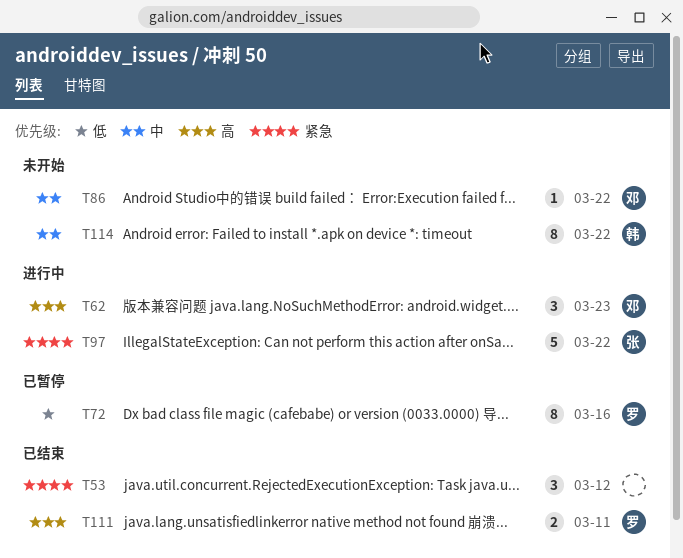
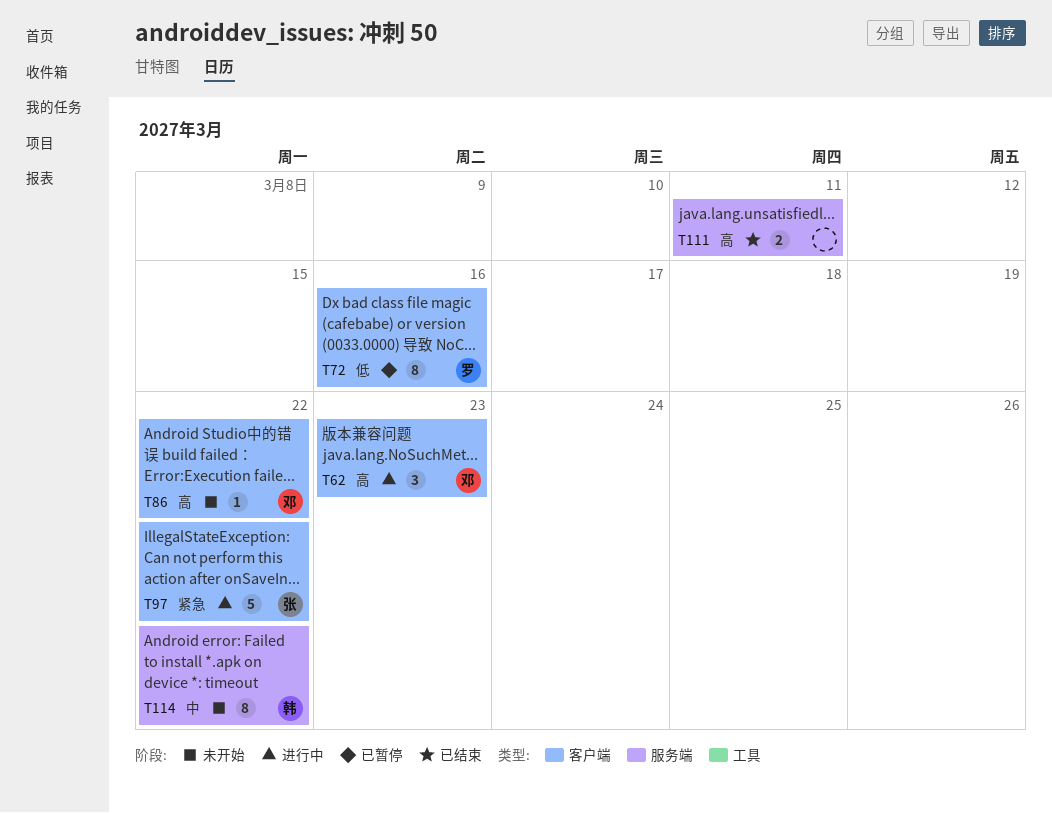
T53: present -> none
T86, priority: 中 -> 高
T111, owner: 罗 -> none

